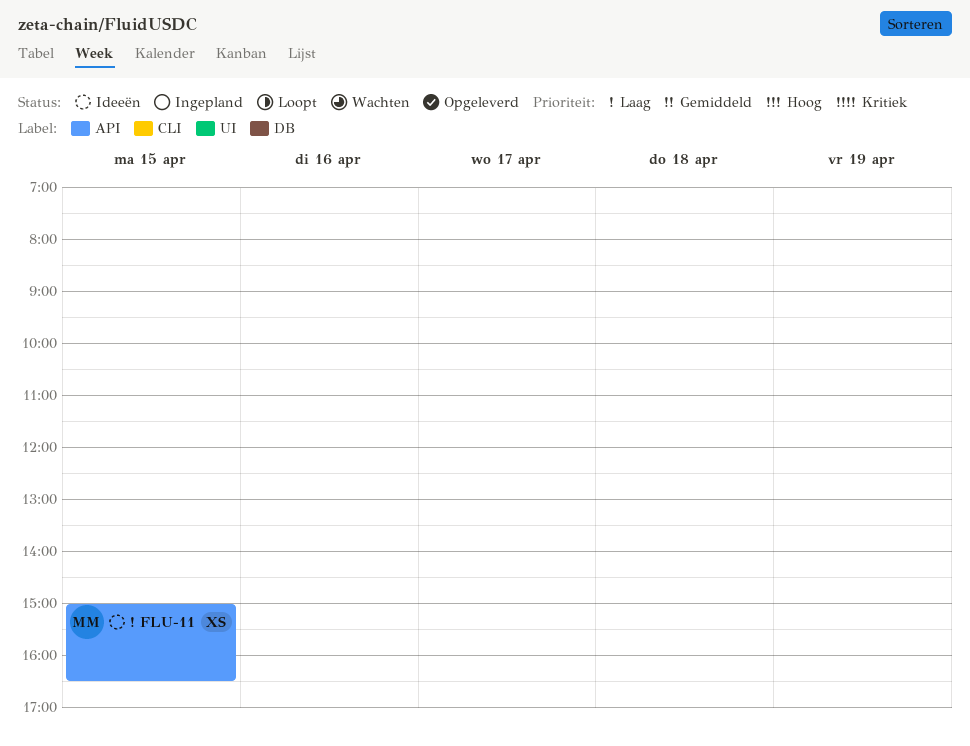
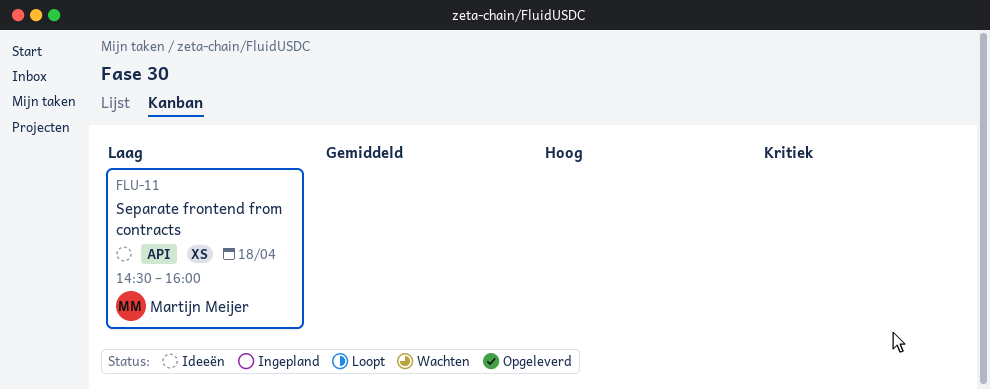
FLU-11, day: Apr 15 -> Apr 18
FLU-11, begins: 15:00 -> 14:30
FLU-11, ends: 16:30 -> 16:00

